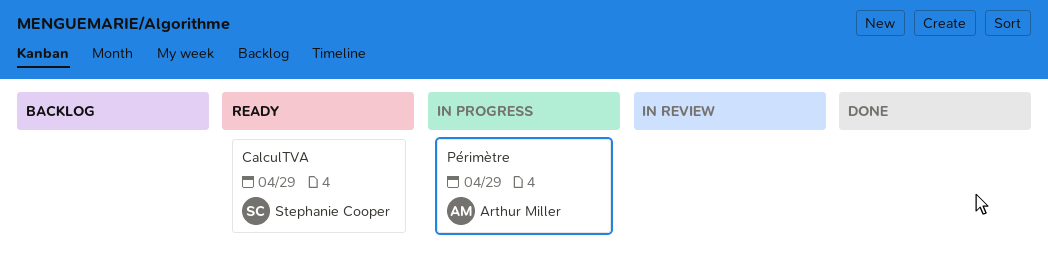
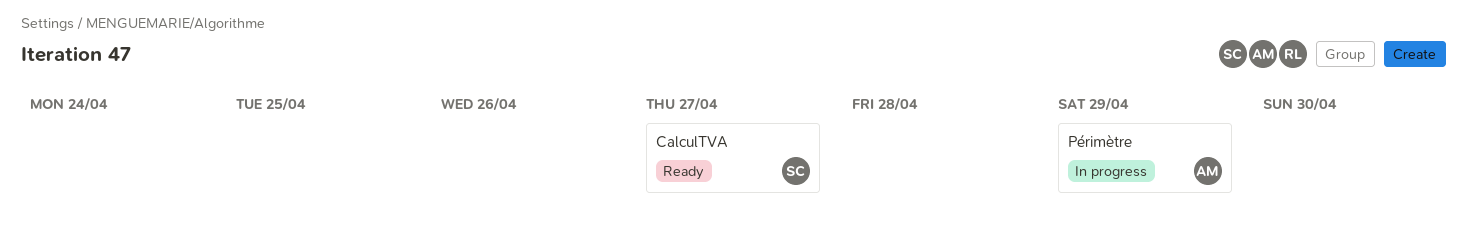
CalculTVA, due: Apr 29 -> Apr 27

